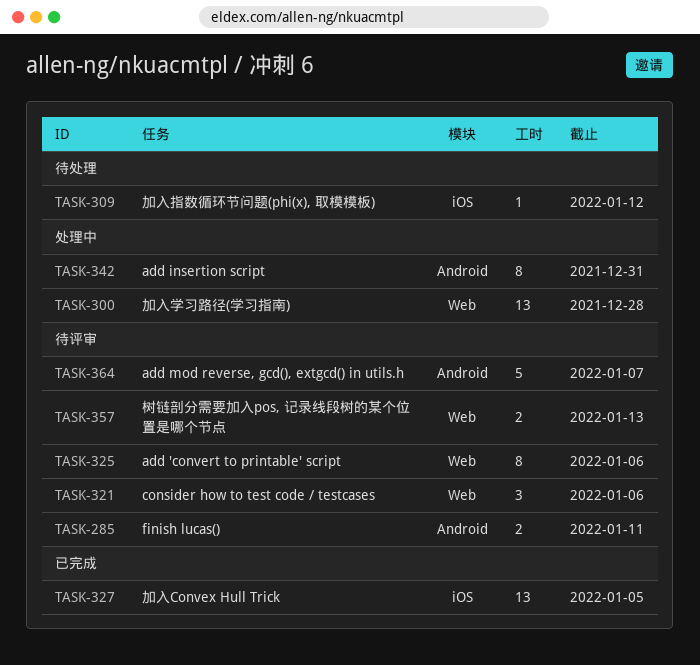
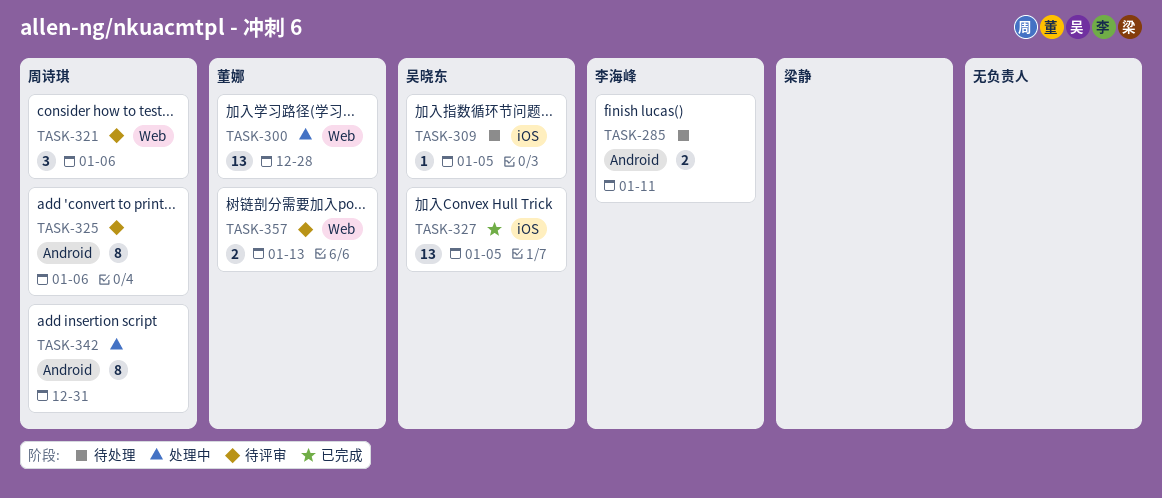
TASK-285, status: 待评审 -> 待处理
TASK-309, due: Jan 12 -> Jan 5
TASK-325, label: Web -> Android
TASK-364: present -> none

